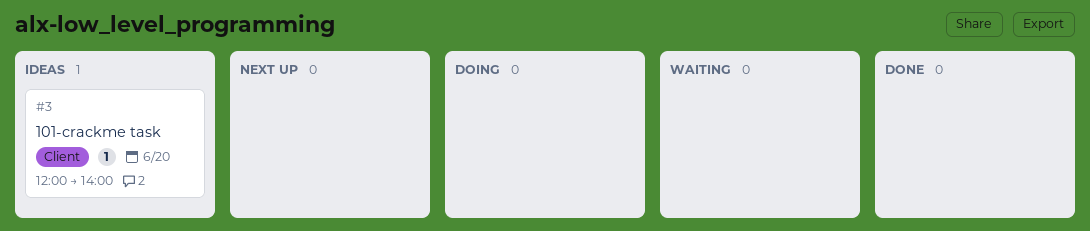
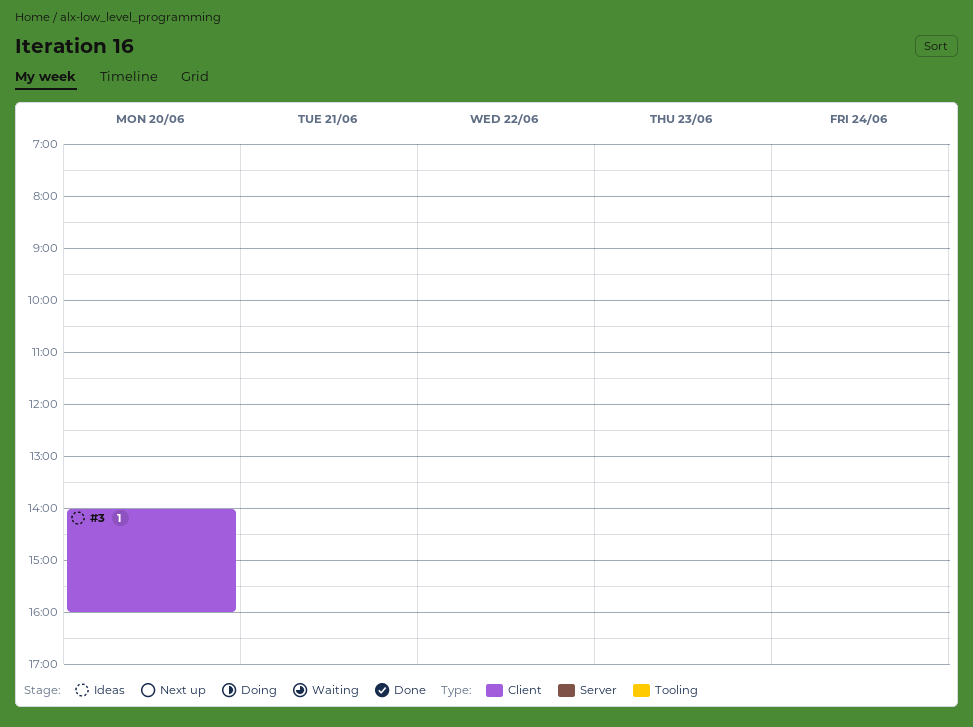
#3, begins: 12:00 -> 14:00
#3, ends: 14:00 -> 16:00

